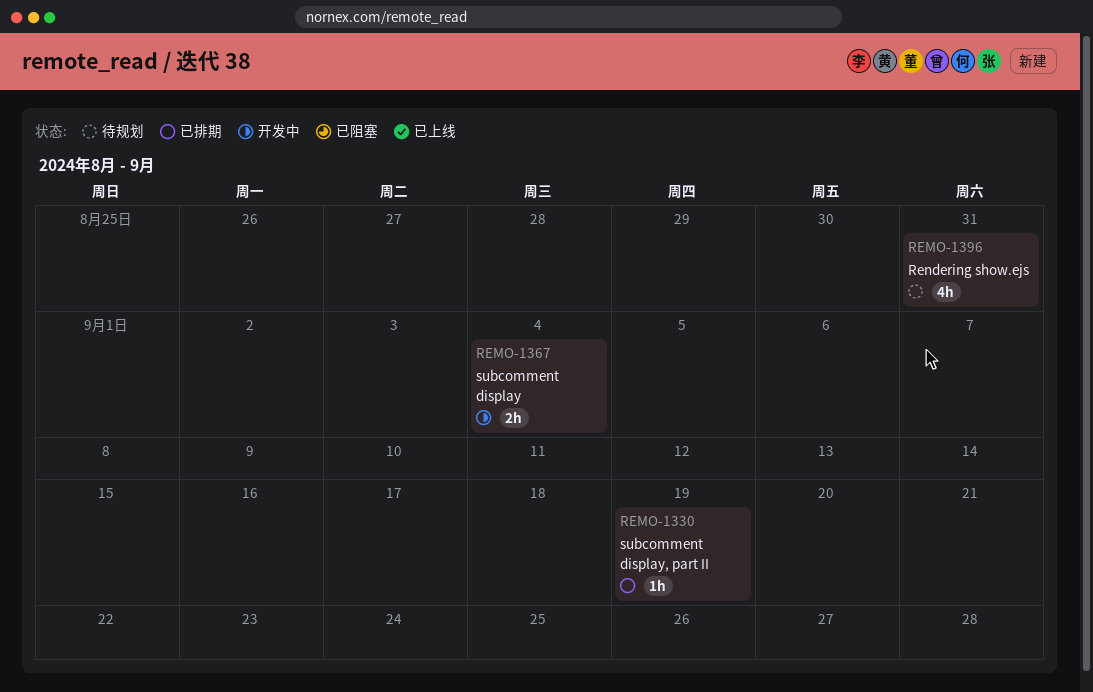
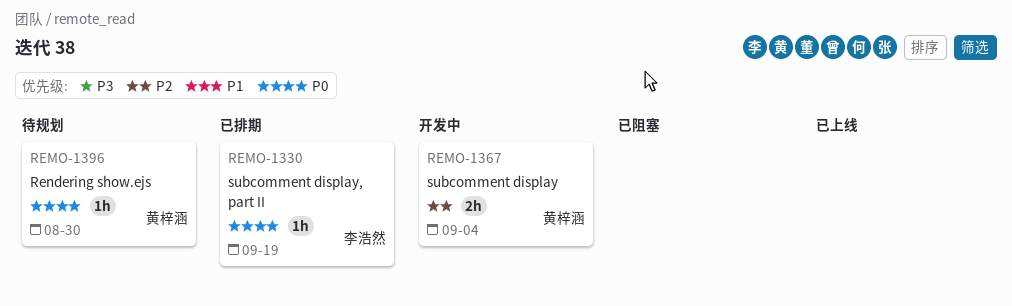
REMO-1396, estimate: 4h -> 1h
REMO-1396, due: Aug 31 -> Aug 30

